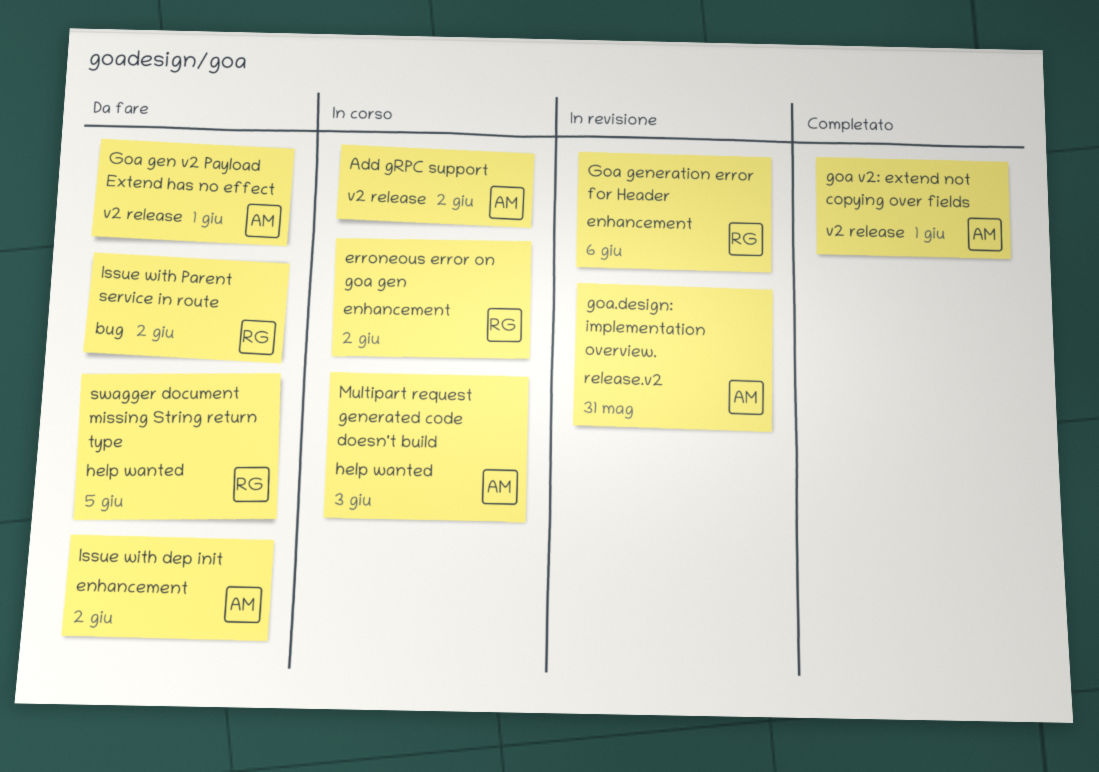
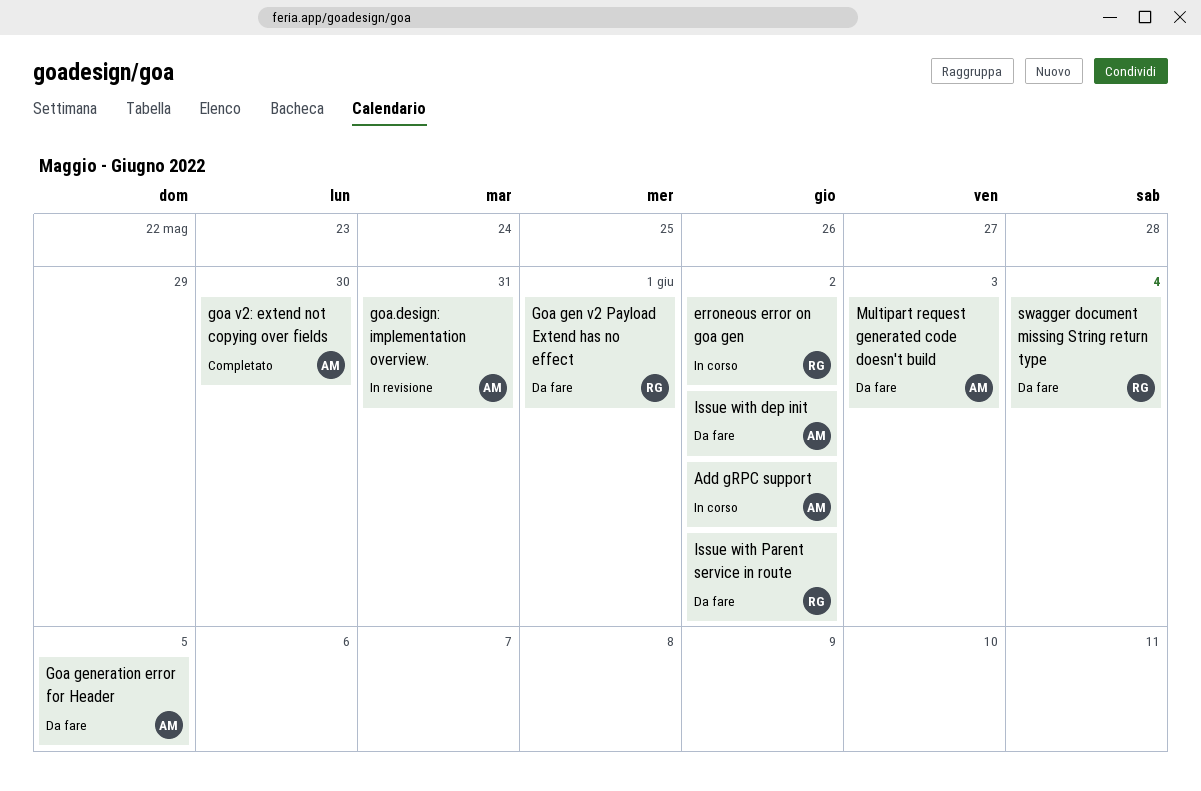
Goa gen v2 Payload Extend has no effect, owner: AM -> RG
Goa generation error for Header, status: In revisione -> Da fare
Goa generation error for Header, owner: RG -> AM
Goa generation error for Header, due: Jun 6 -> Jun 5
goa v2: extend not copying over fields, due: Jun 1 -> May 30
Multipart request generated code doesn't build, status: In corso -> Da fare
swagger document missing String return type, due: Jun 5 -> Jun 4

